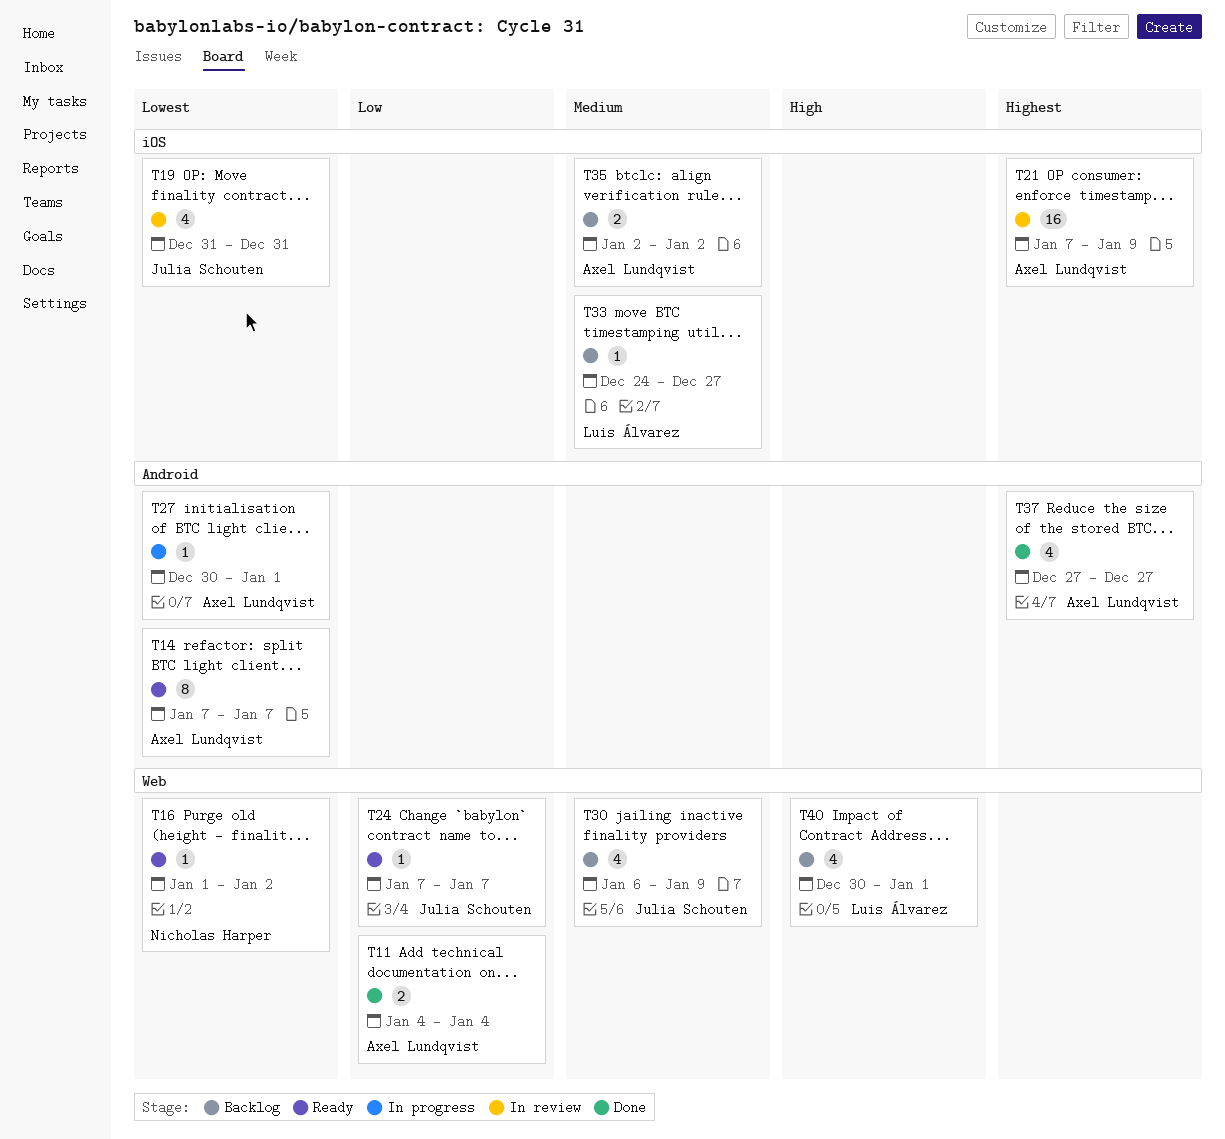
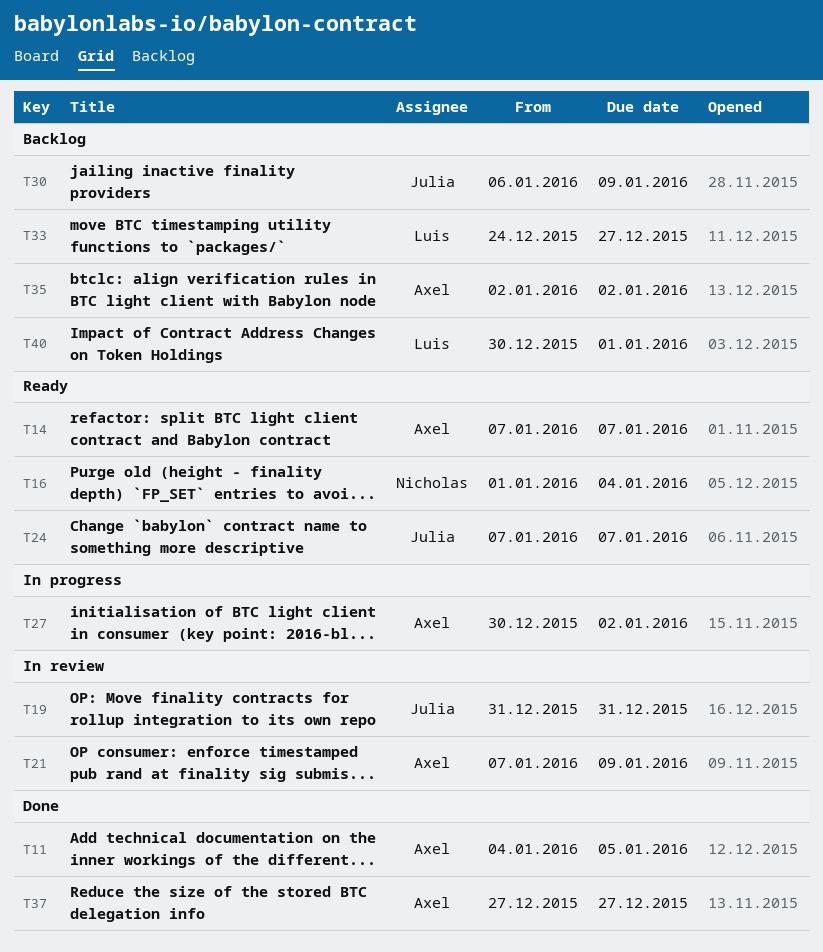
T11, due: Jan 4 -> Jan 5
T16, due: Jan 2 -> Jan 4
T27, due: Jan 1 -> Jan 2

